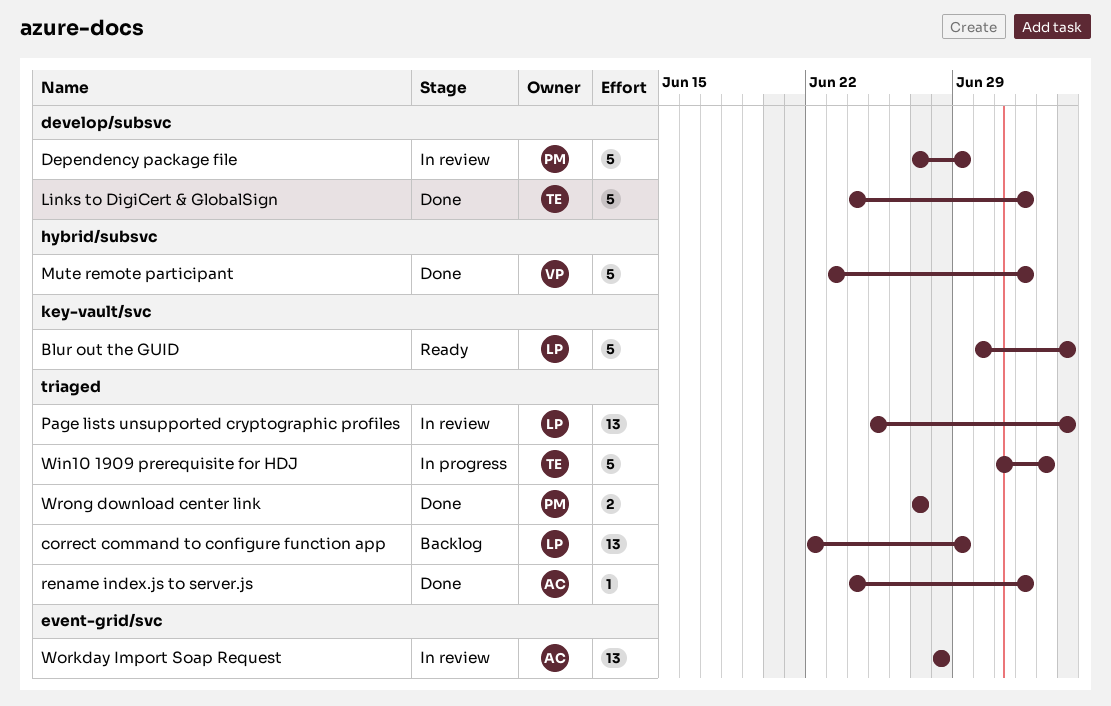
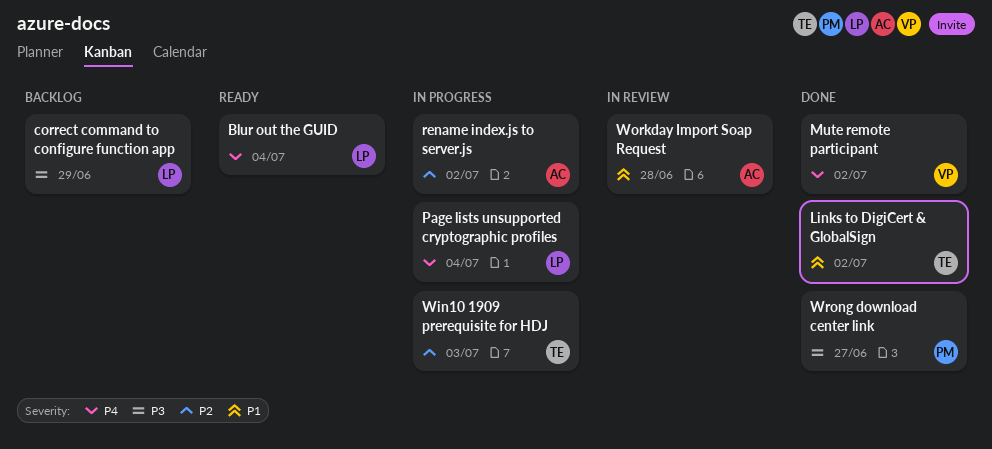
Dependency package file: present -> none
Page lists unsupported cryptographic profiles, status: In review -> In progress
rename index.js to server.js, status: Done -> In progress

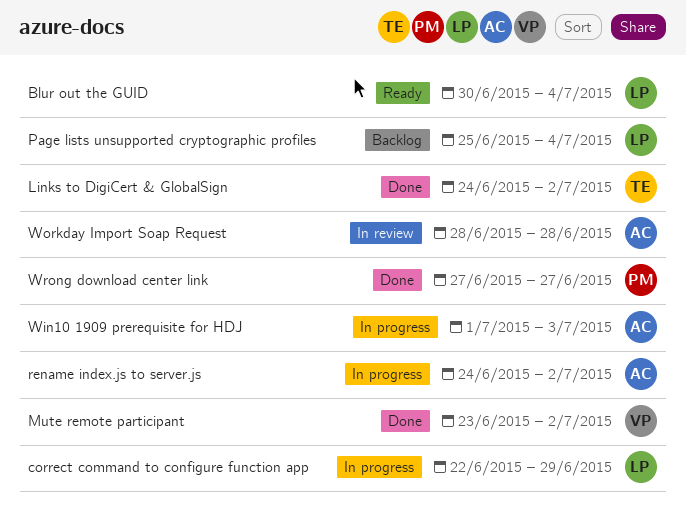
correct command to configure function app, status: Backlog -> In progress
Page lists unsupported cryptographic profiles, status: In progress -> Backlog
Win10 1909 prerequisite for HDJ, owner: TE -> AC

